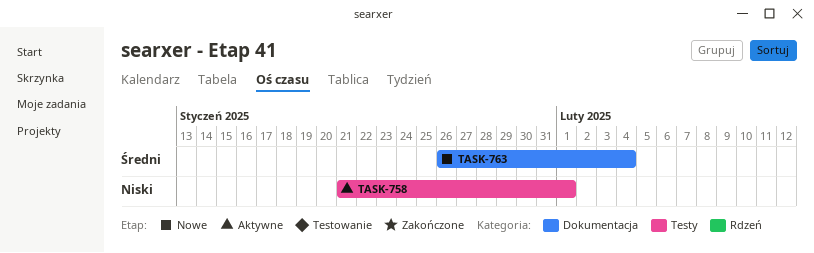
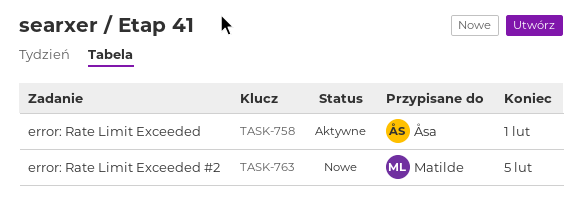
TASK-763, due: Feb 4 -> Feb 5

